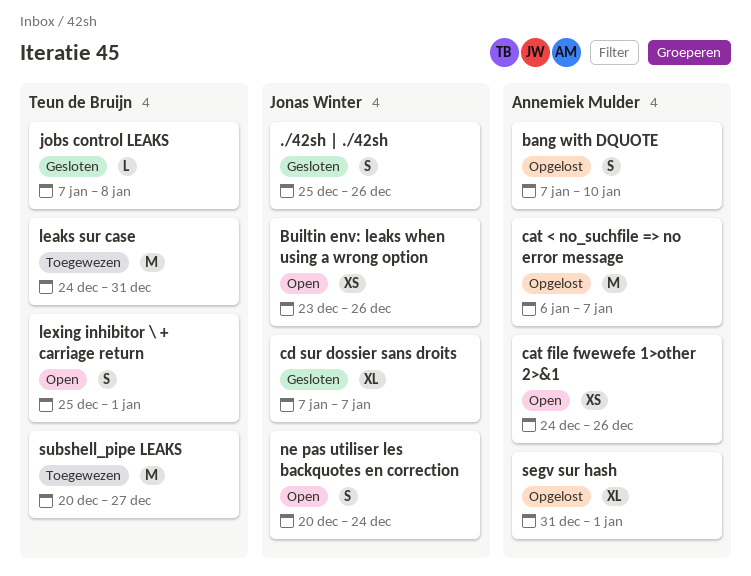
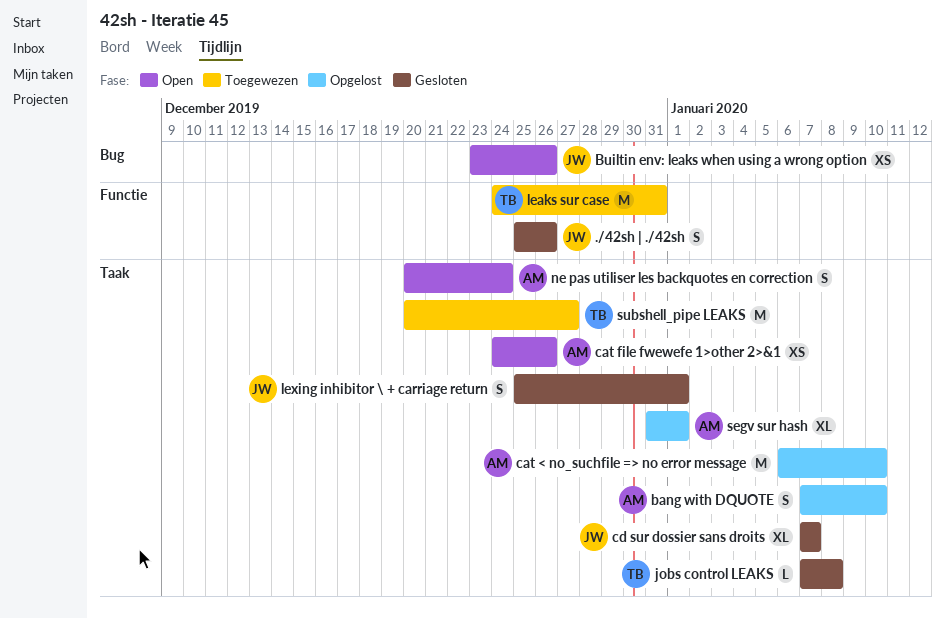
cat < no_suchfile => no error message, due: Jan 7 -> Jan 10
lexing inhibitor \ + carriage return, status: Open -> Gesloten
lexing inhibitor \ + carriage return, owner: Teun de Bruijn -> Jonas Winter
ne pas utiliser les backquotes en correction, owner: Jonas Winter -> Annemiek Mulder

